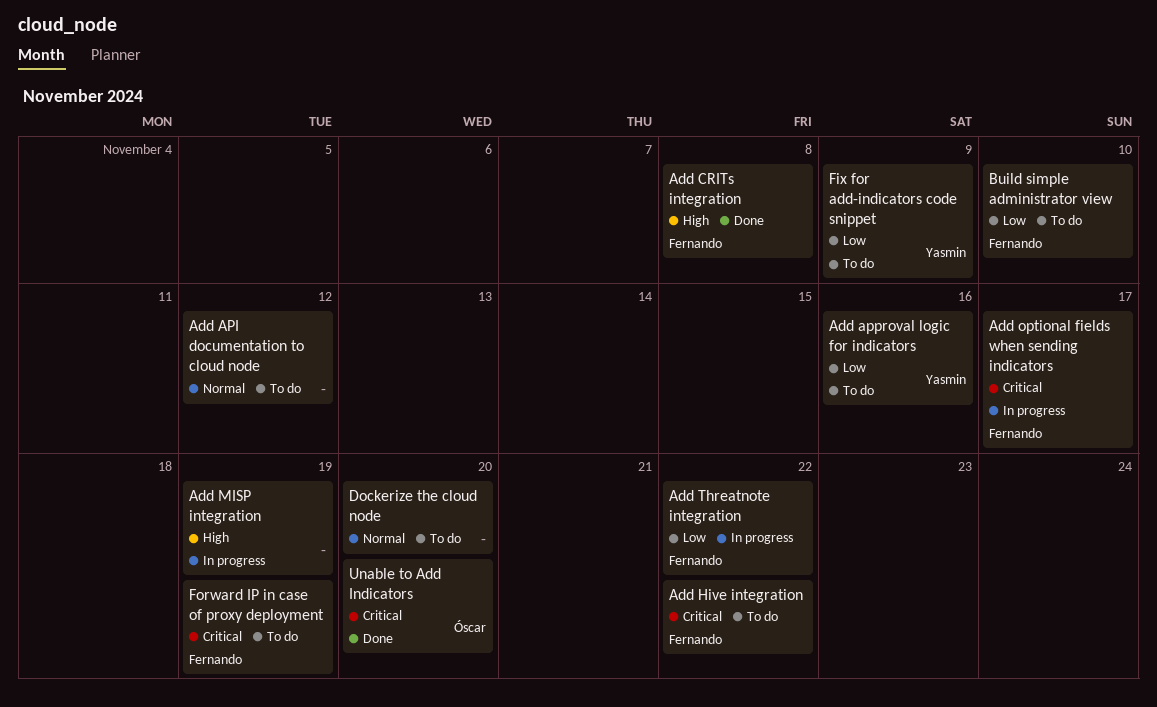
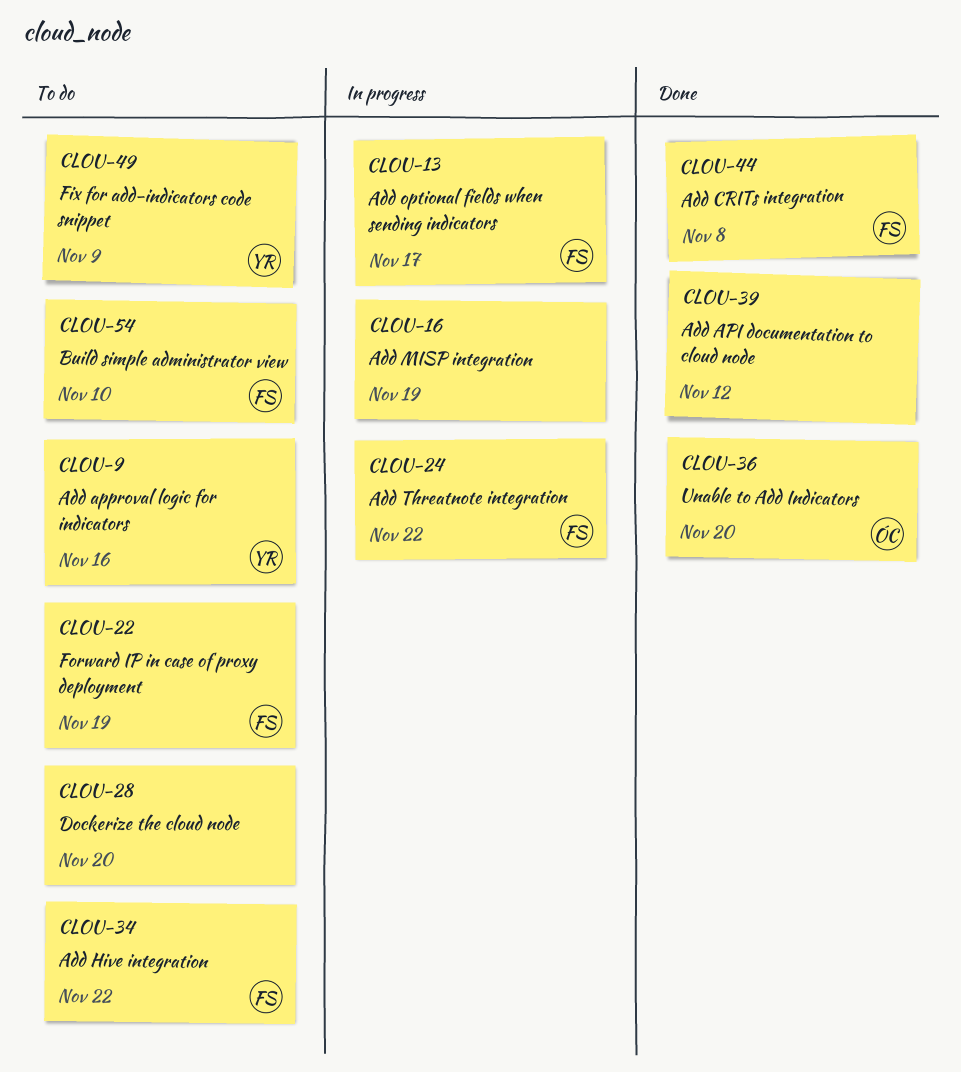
Add API documentation to cloud node, status: To do -> Done

